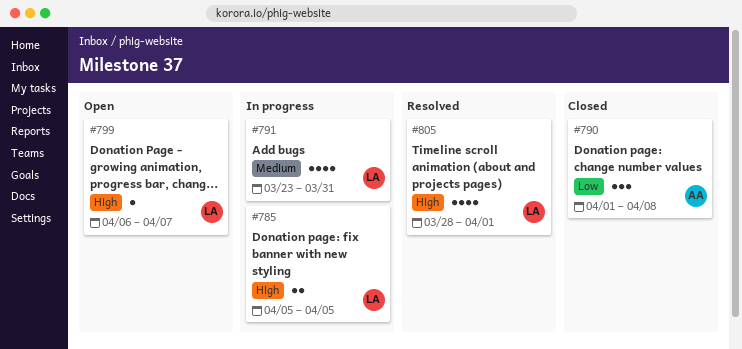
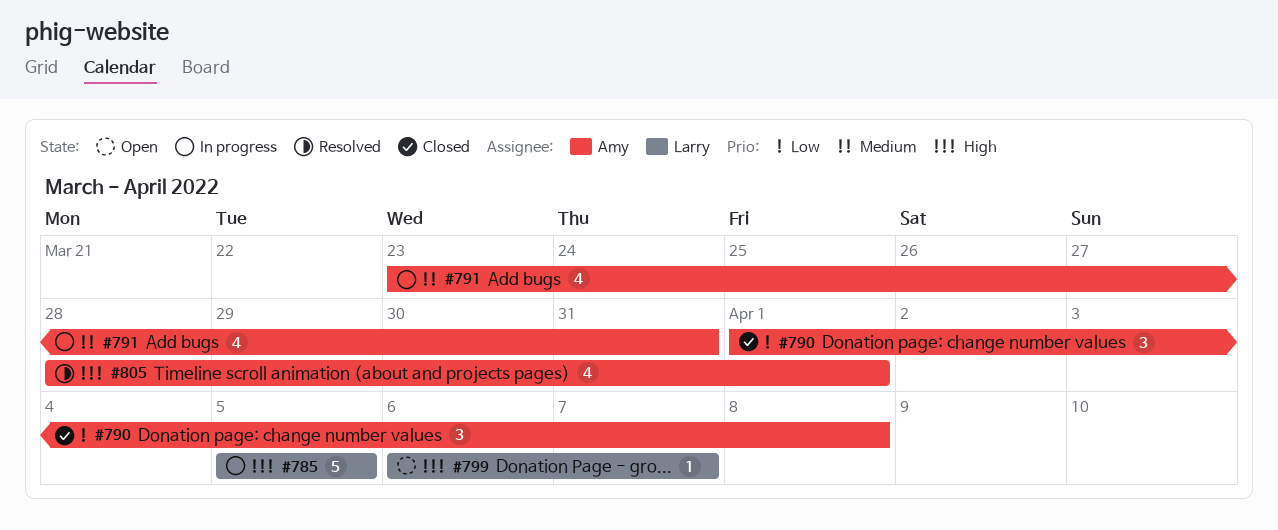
#785, estimate: 2 -> 5
#791, owner: Larry -> Amy
#805, owner: Larry -> Amy

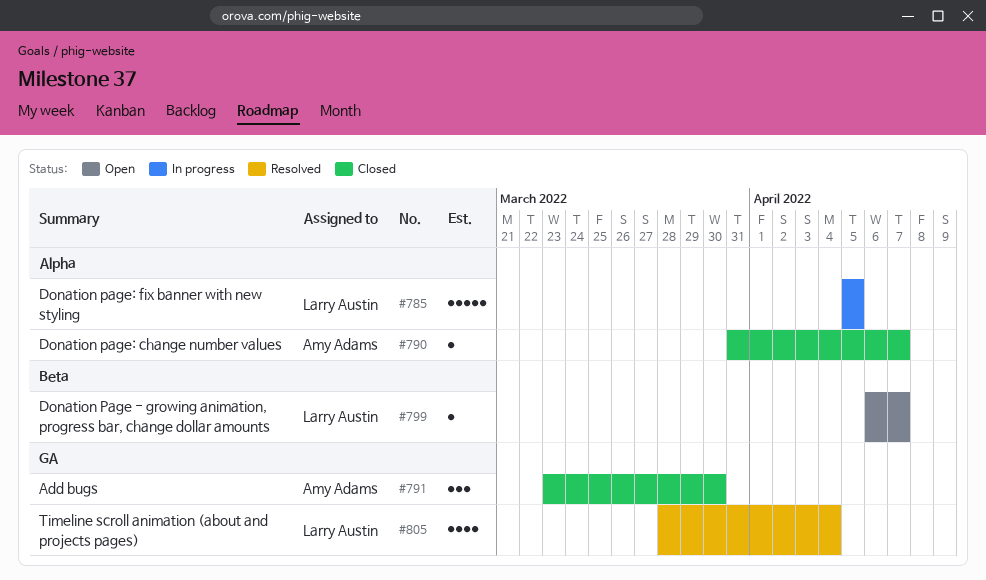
#790, estimate: 3 -> 1
#790, start: Apr 1 -> Mar 31
#790, due: Apr 8 -> Apr 7
#791, status: In progress -> Closed
#791, estimate: 4 -> 3
#791, due: Mar 31 -> Mar 30
#805, owner: Amy Adams -> Larry Austin
#805, due: Apr 1 -> Apr 4

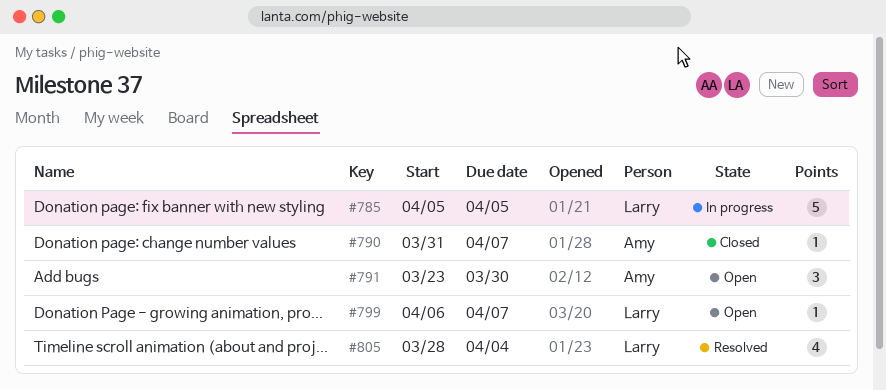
#791, status: Closed -> Open

